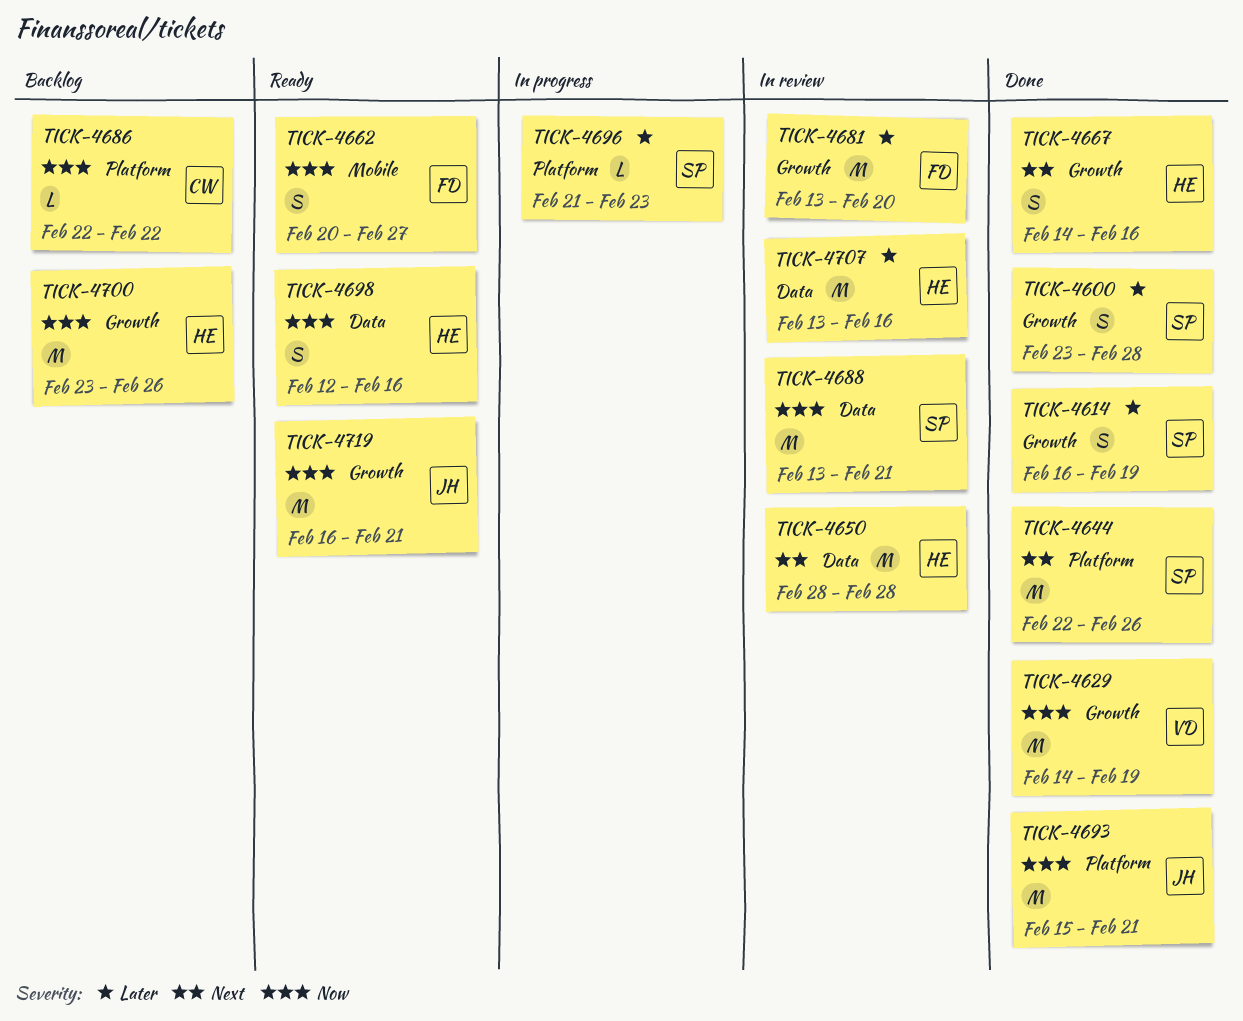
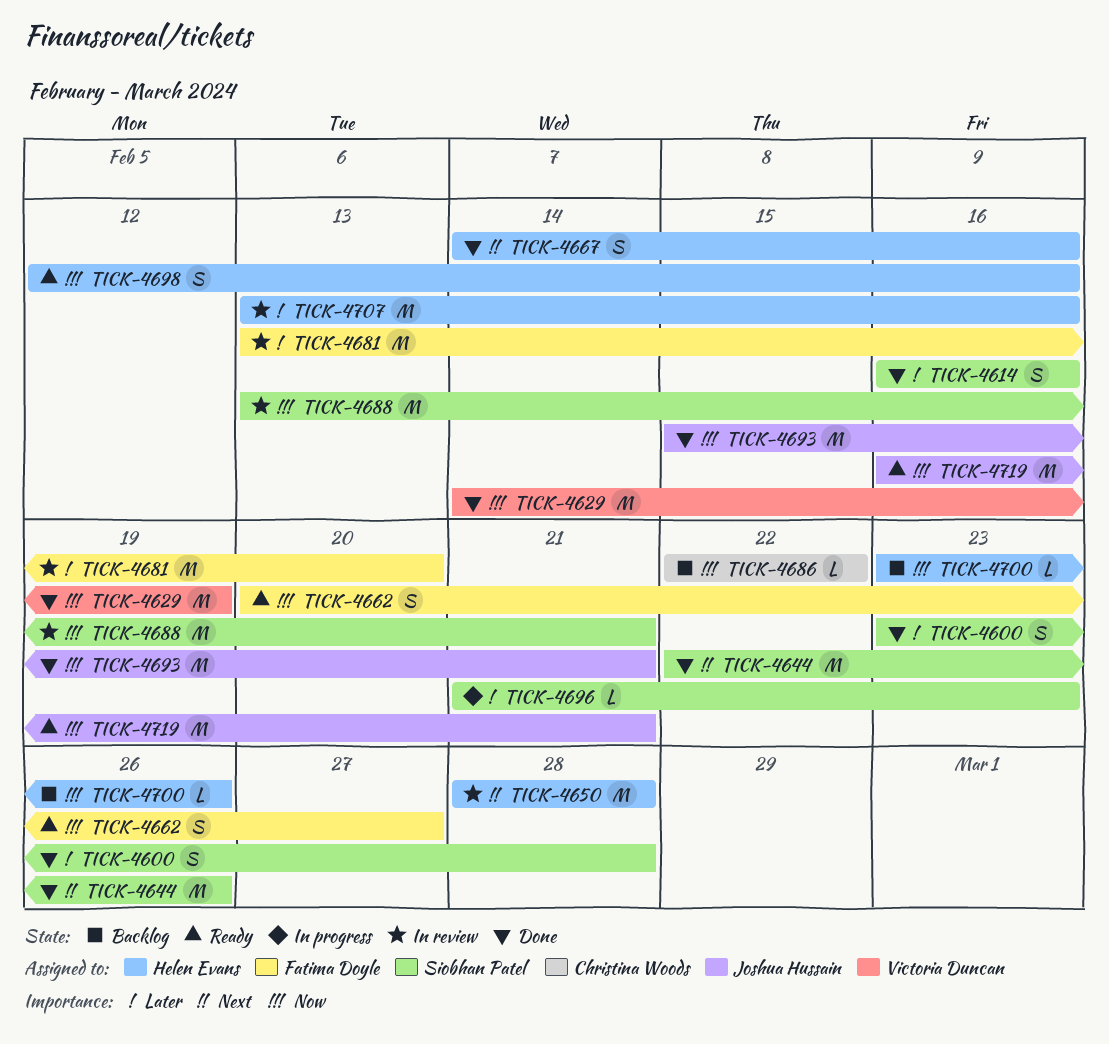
TICK-4614, due: Feb 19 -> Feb 16
TICK-4700, estimate: M -> L

